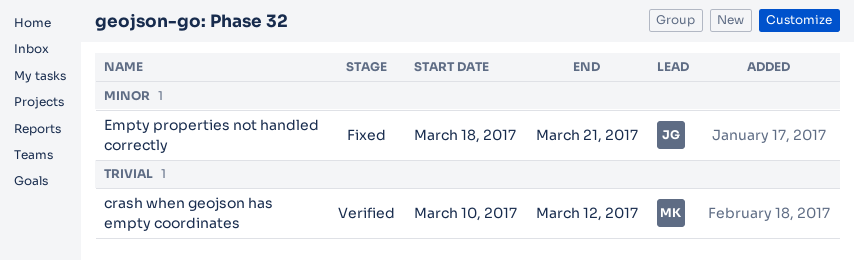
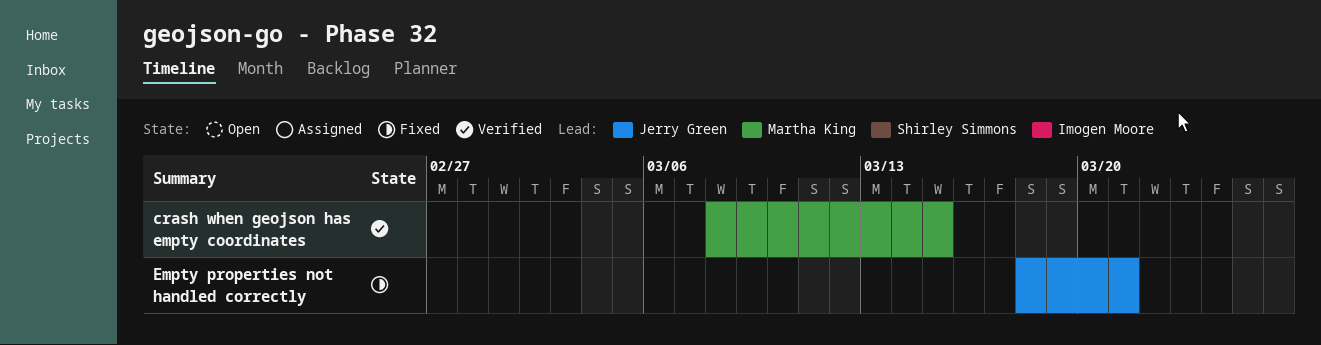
crash when geojson has empty coordinates, start: Mar 10 -> Mar 8
crash when geojson has empty coordinates, due: Mar 12 -> Mar 15

